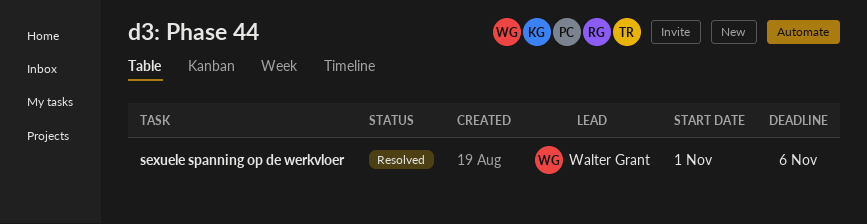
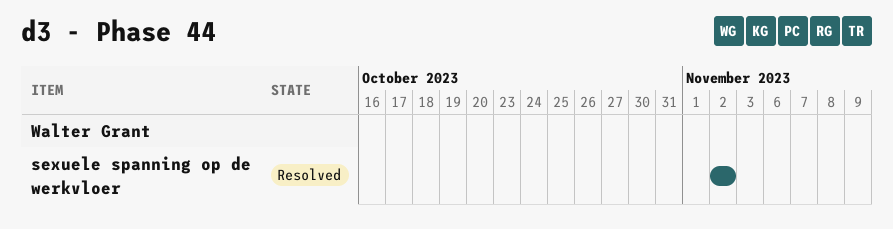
sexuele spanning op de werkvloer, start: Nov 1 -> Nov 2
sexuele spanning op de werkvloer, due: Nov 6 -> Nov 2

